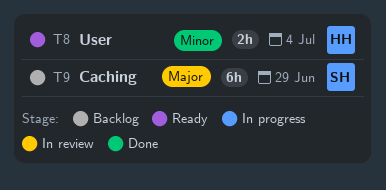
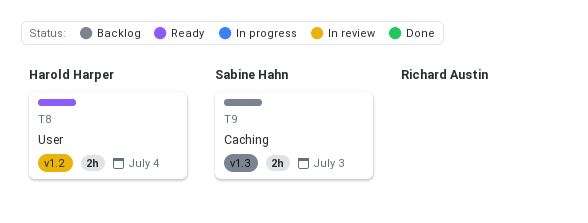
T9, estimate: 6h -> 2h
T9, due: Jun 29 -> Jul 3

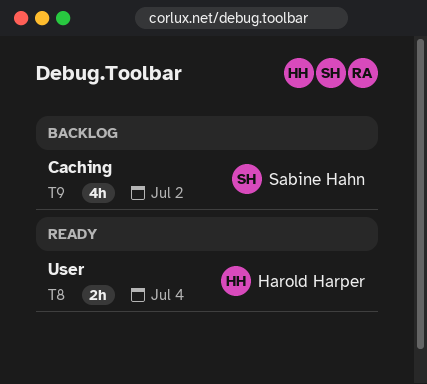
T9, estimate: 2h -> 4h
T9, due: Jul 3 -> Jul 2

